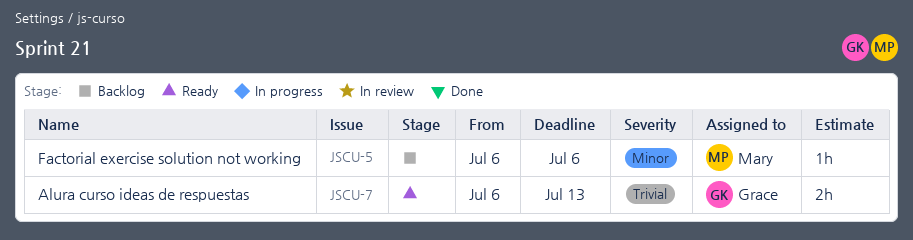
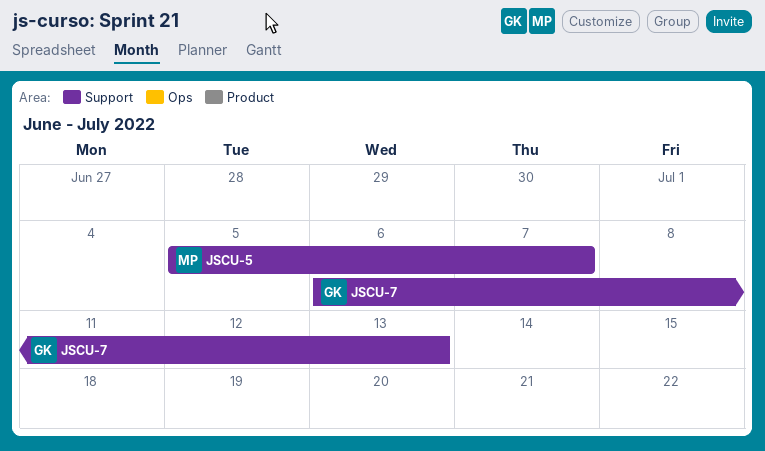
JSCU-5, start: Jul 6 -> Jul 5
JSCU-5, due: Jul 6 -> Jul 7

